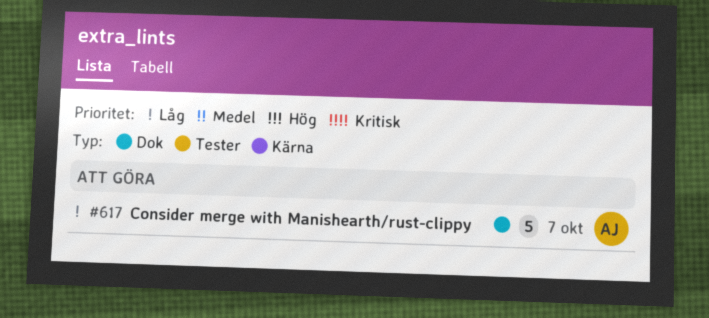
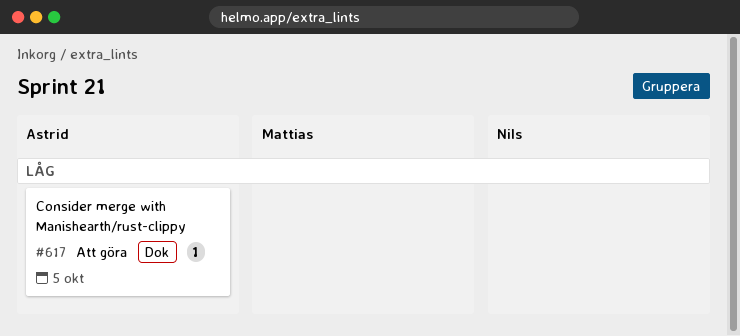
#617, estimate: 5 -> 1
#617, due: Oct 7 -> Oct 5

